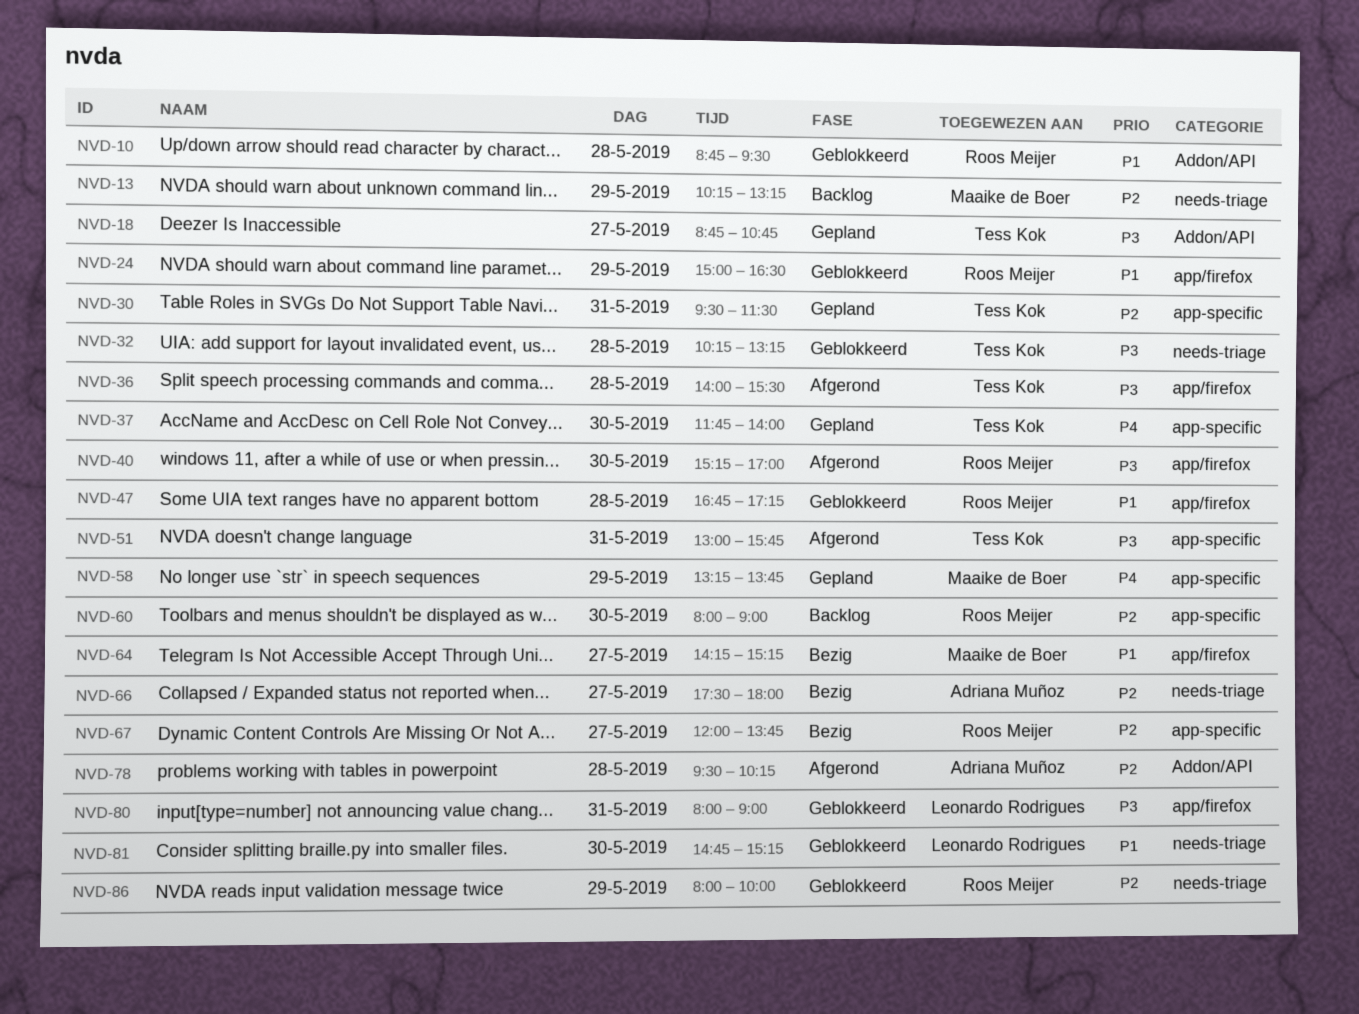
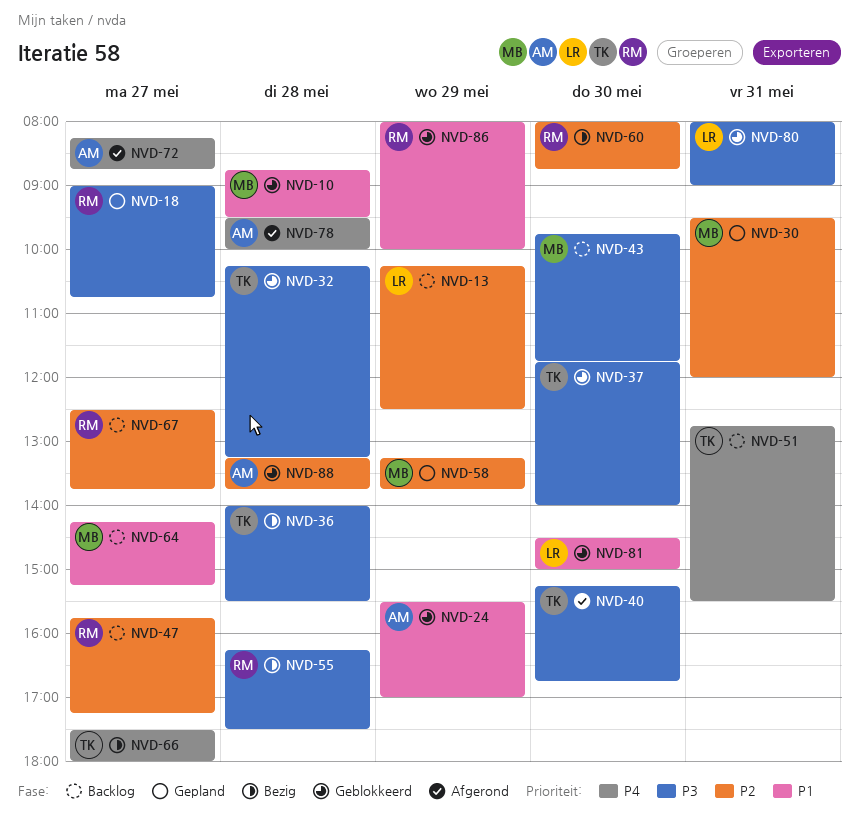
NVD-10, owner: Roos Meijer -> Maaike de Boer
NVD-13, owner: Maaike de Boer -> Leonardo Rodrigues
NVD-13, ends: 13:15 -> 12:30
NVD-18, owner: Tess Kok -> Roos Meijer
NVD-18, begins: 08:45 -> 09:00
NVD-24, owner: Roos Meijer -> Adriana Muñoz
NVD-24, begins: 15:00 -> 15:30
NVD-24, ends: 16:30 -> 17:00
NVD-30, owner: Tess Kok -> Maaike de Boer
NVD-30, ends: 11:30 -> 12:00
NVD-36, status: Afgerond -> Bezig
NVD-37, status: Gepland -> Geblokkeerd
NVD-37, priority: P4 -> P3
NVD-40, owner: Roos Meijer -> Tess Kok
NVD-40, ends: 17:00 -> 16:45
NVD-43: none -> present
NVD-47, status: Geblokkeerd -> Backlog
NVD-47, priority: P1 -> P2
NVD-47, day: May 28 -> May 27
NVD-47, begins: 16:45 -> 15:45
NVD-51, status: Afgerond -> Backlog
NVD-51, priority: P3 -> P4
NVD-51, begins: 13:00 -> 12:45
NVD-51, ends: 15:45 -> 15:30
NVD-55: none -> present
NVD-58, priority: P4 -> P2
NVD-60, status: Backlog -> Bezig
NVD-60, ends: 09:00 -> 08:45
NVD-64, status: Bezig -> Backlog
NVD-66, owner: Adriana Muñoz -> Tess Kok
NVD-66, priority: P2 -> P4
NVD-67, status: Bezig -> Backlog
NVD-67, begins: 12:00 -> 12:30
NVD-72: none -> present
NVD-78, priority: P2 -> P4
NVD-78, ends: 10:15 -> 10:00
NVD-81, begins: 14:45 -> 14:30
NVD-81, ends: 15:15 -> 15:00
NVD-86, priority: P2 -> P1
NVD-88: none -> present

